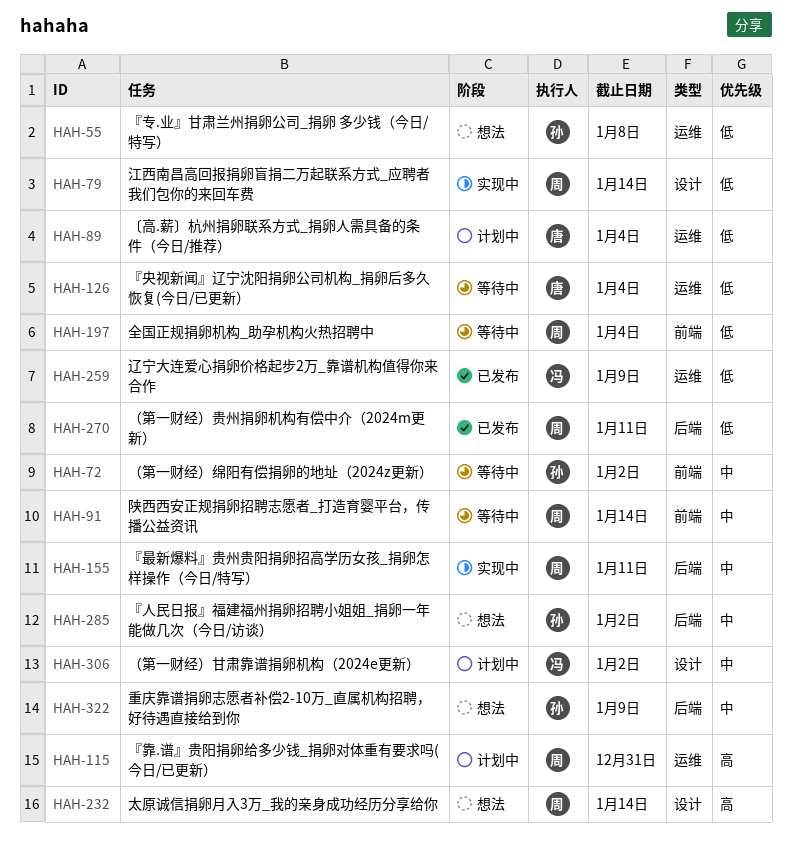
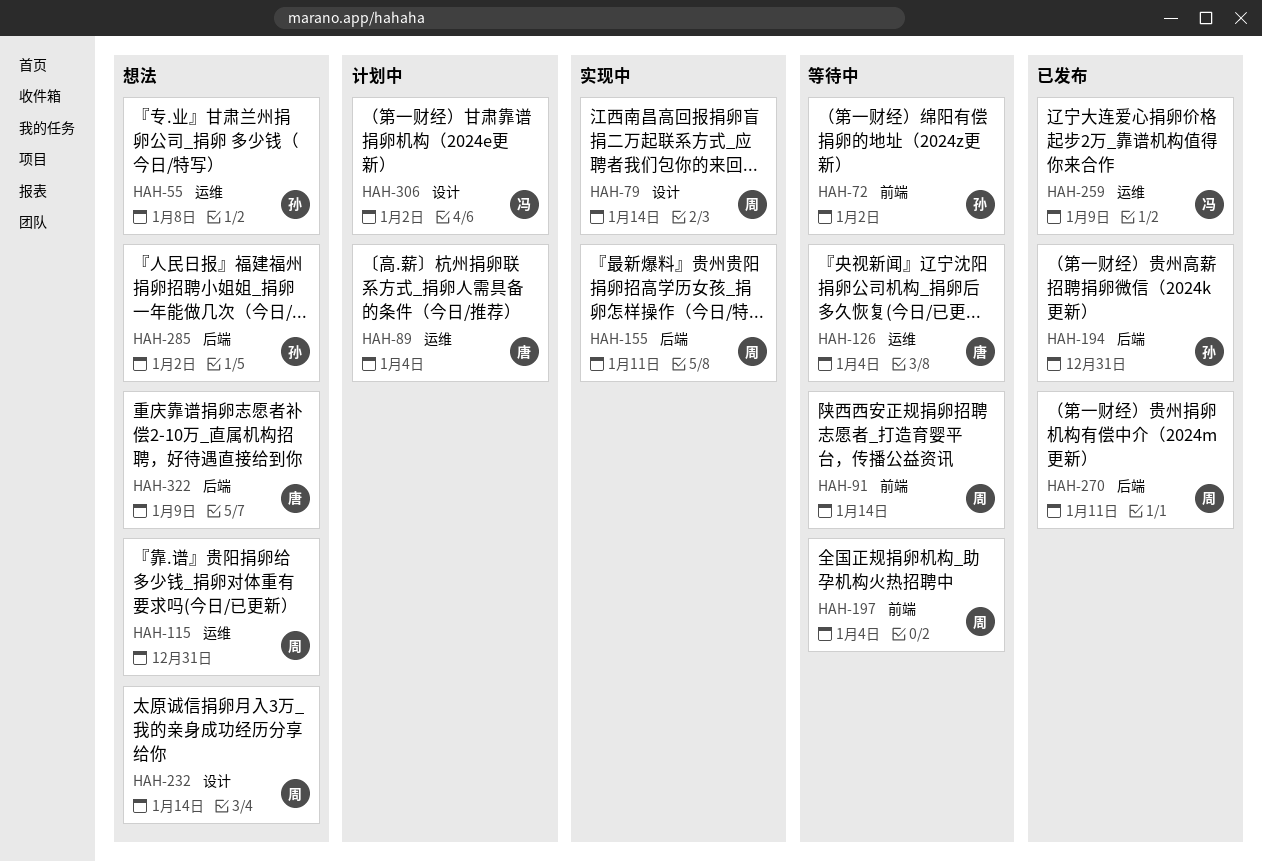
HAH-115, status: 计划中 -> 想法
HAH-194: none -> present
HAH-322, owner: 孙 -> 唐

